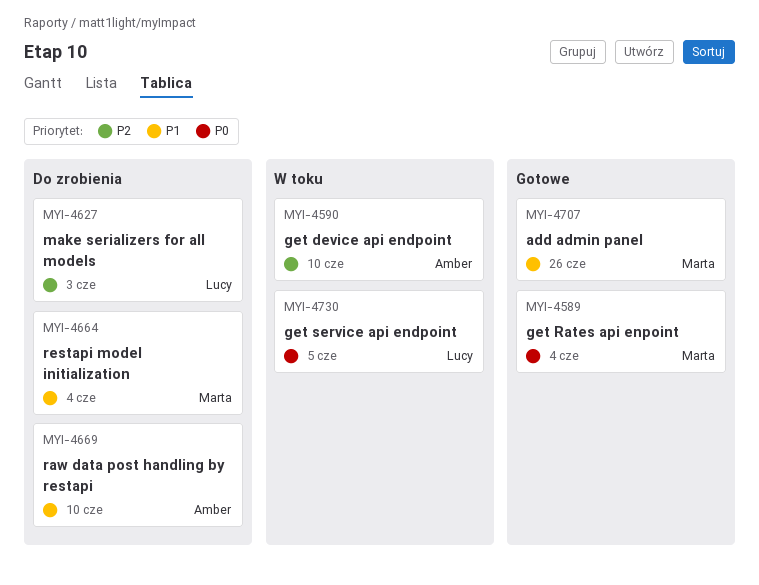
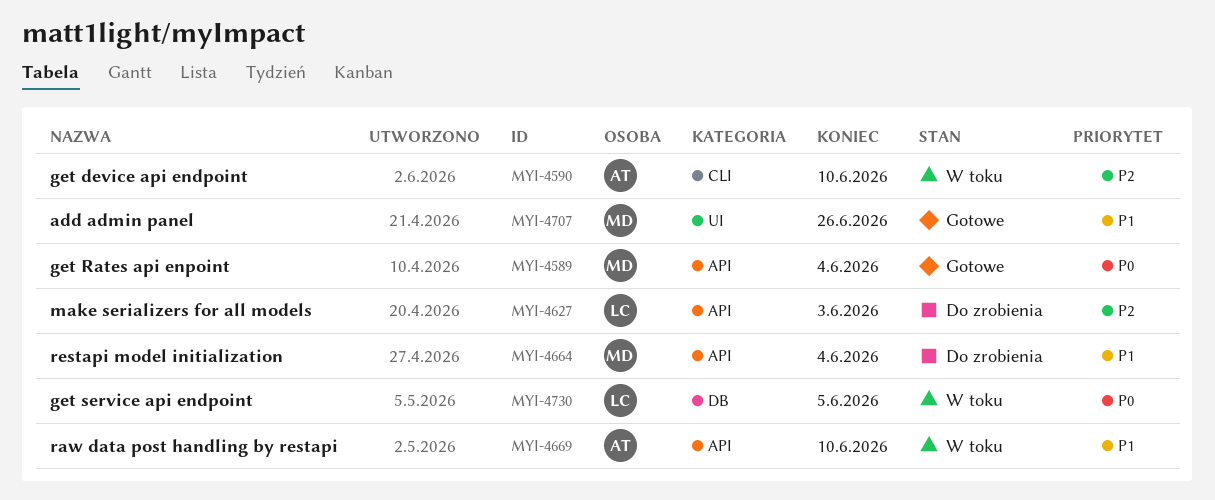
MYI-4669, status: Do zrobienia -> W toku

